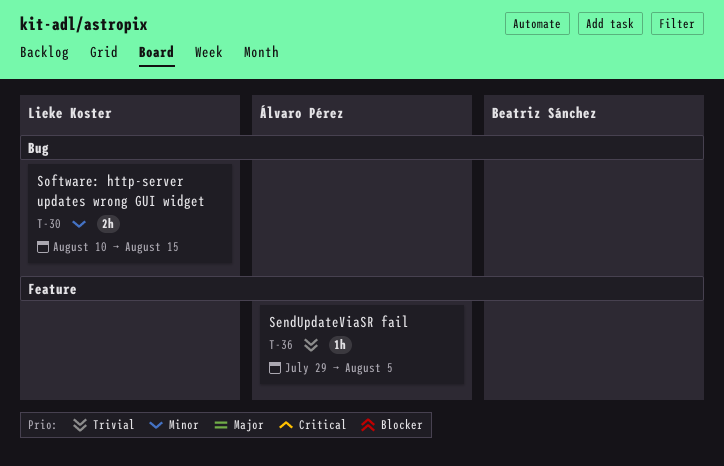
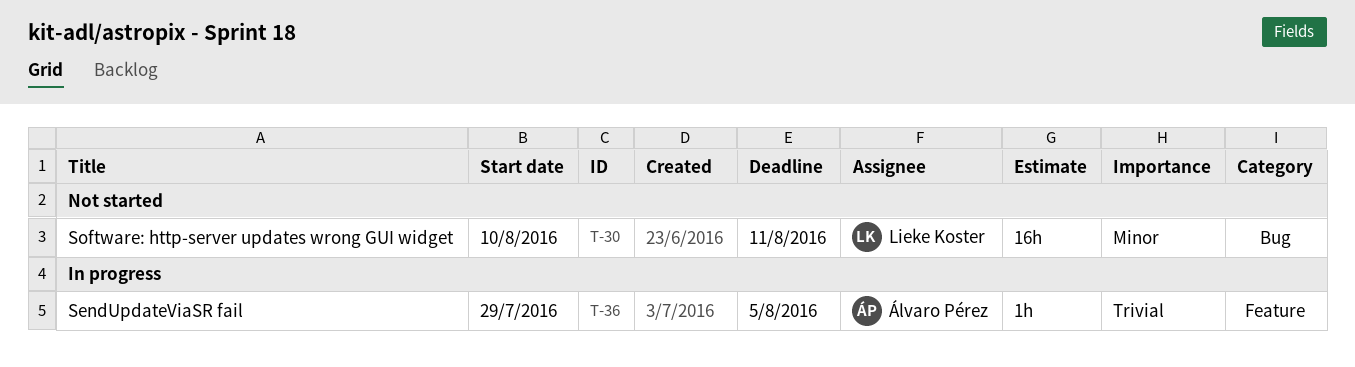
T-30, estimate: 2h -> 16h
T-30, due: Aug 15 -> Aug 11

